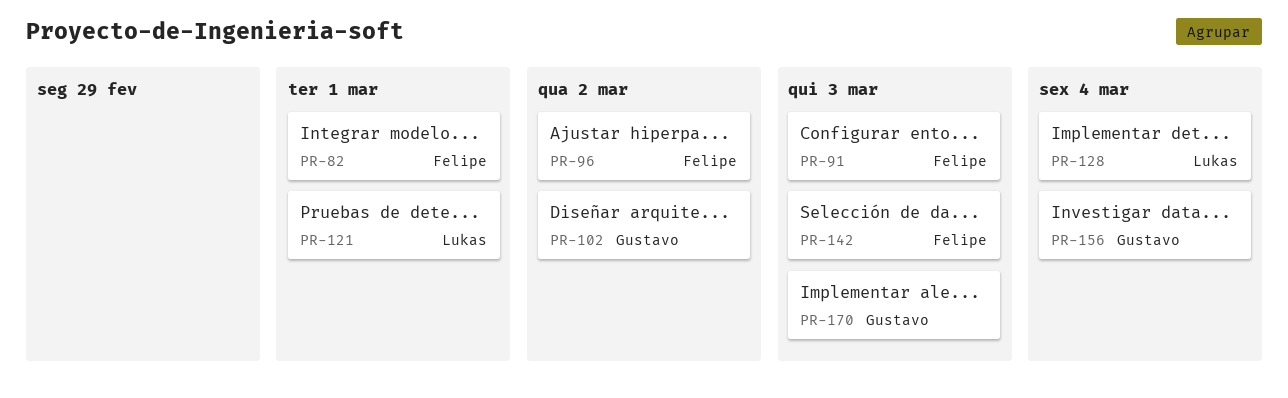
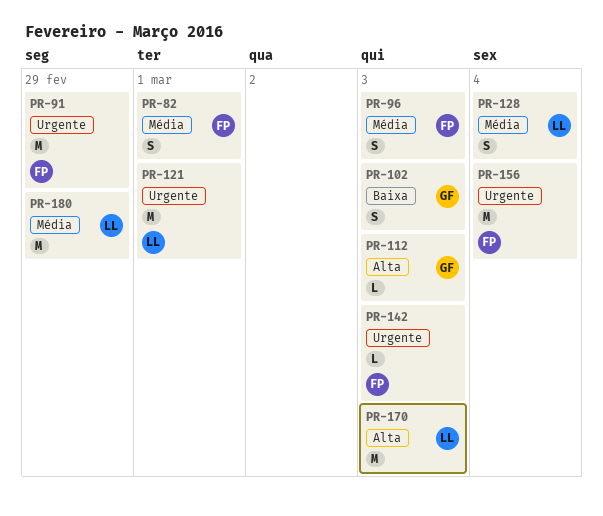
PR-91, due: Mar 3 -> Feb 29
PR-96, due: Mar 2 -> Mar 3
PR-102, due: Mar 2 -> Mar 3
PR-112: none -> present
PR-156, owner: Gustavo -> Felipe
PR-170, owner: Gustavo -> Lukas
PR-180: none -> present

